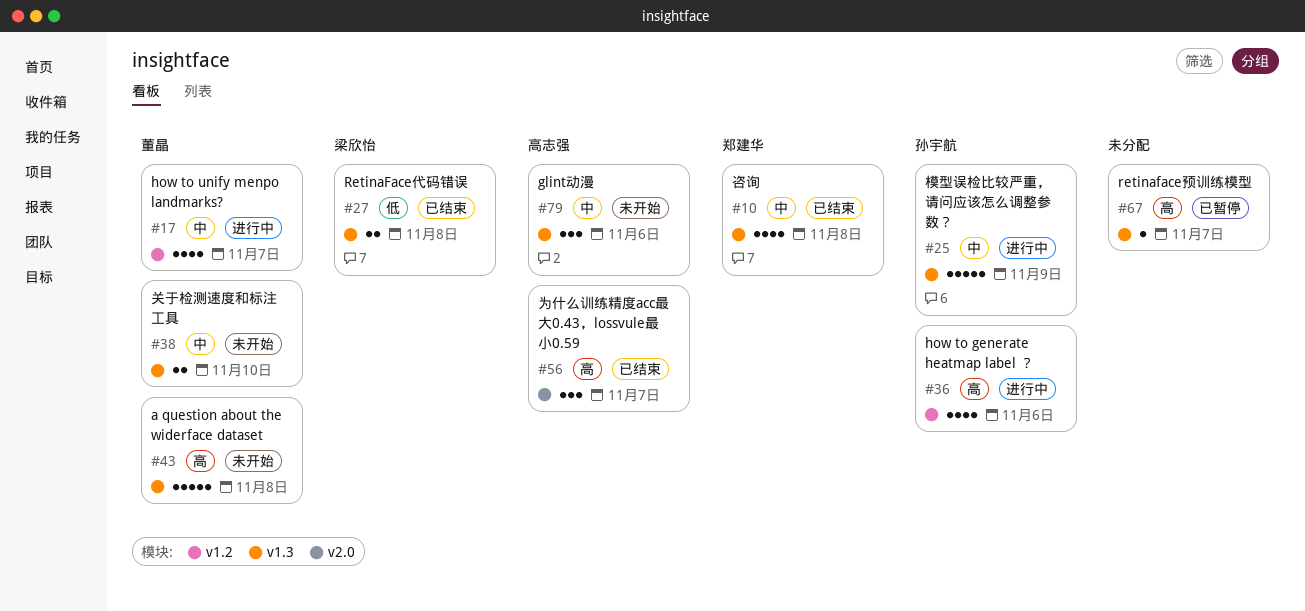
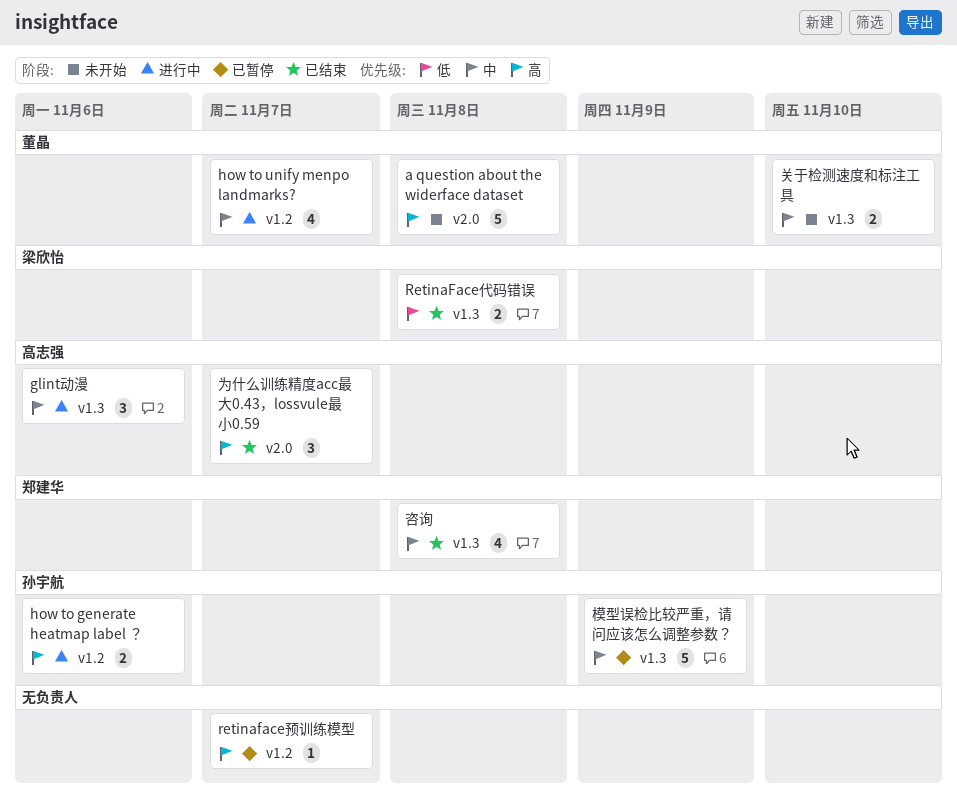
a question about the widerface dataset, label: v1.3 -> v2.0
glint动漫, status: 未开始 -> 进行中
how to generate heatmap label ？, estimate: 4 -> 2
retinaface预训练模型, label: v1.3 -> v1.2
模型误检比较严重，请问应该怎么调整参数？, status: 进行中 -> 已暂停

